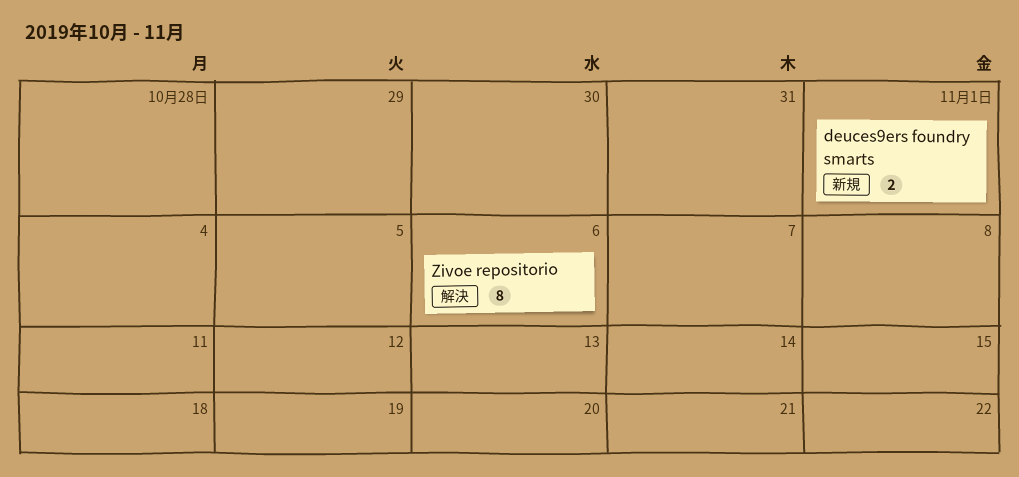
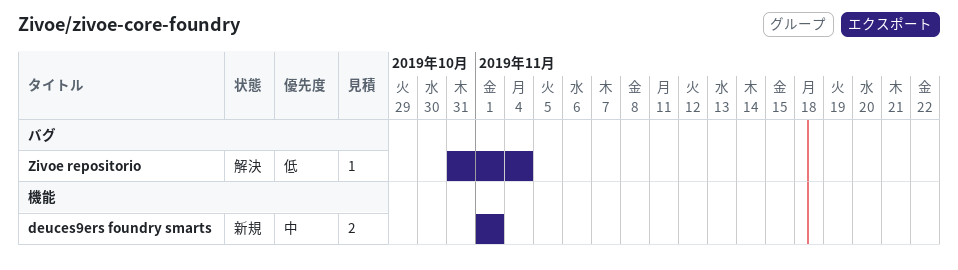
Zivoe repositorio, estimate: 8 -> 1
Zivoe repositorio, due: Nov 6 -> Nov 4

